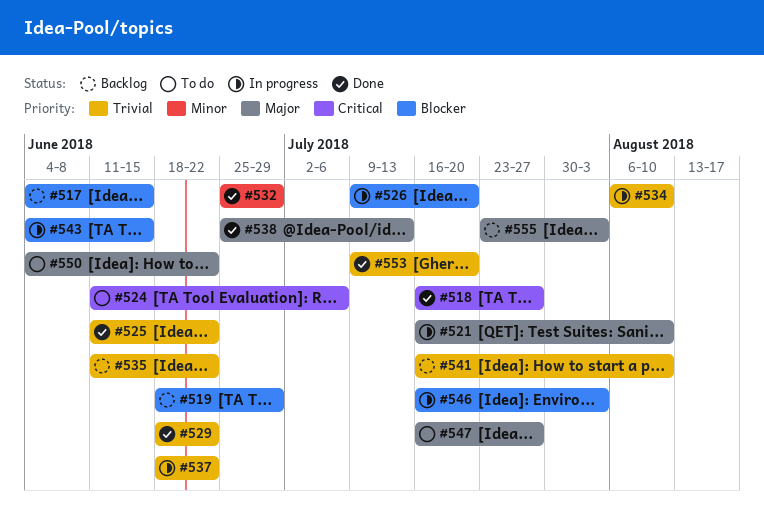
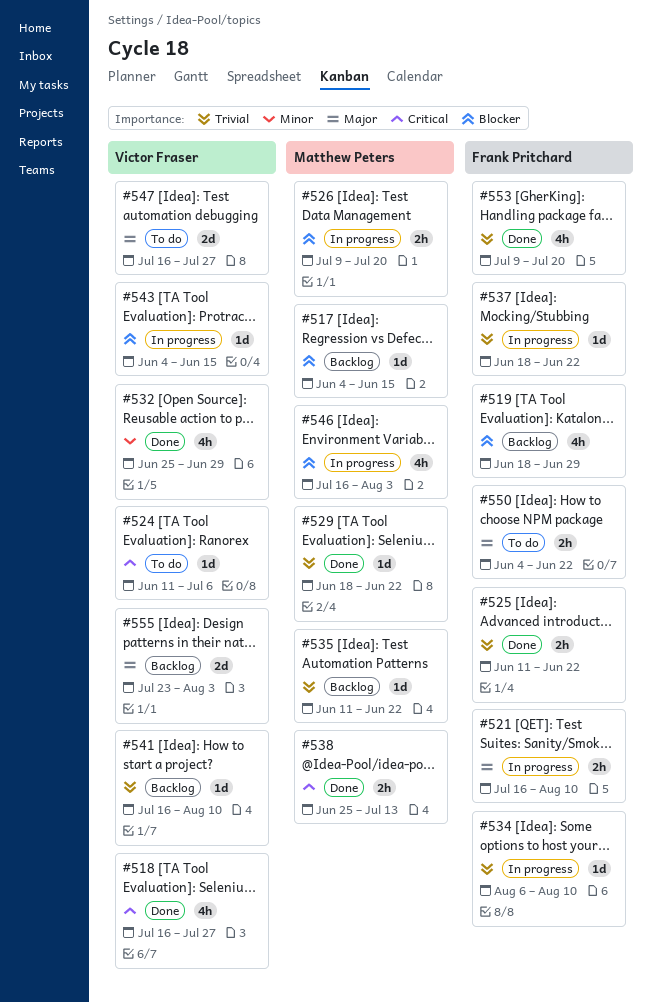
#538, priority: Major -> Critical

